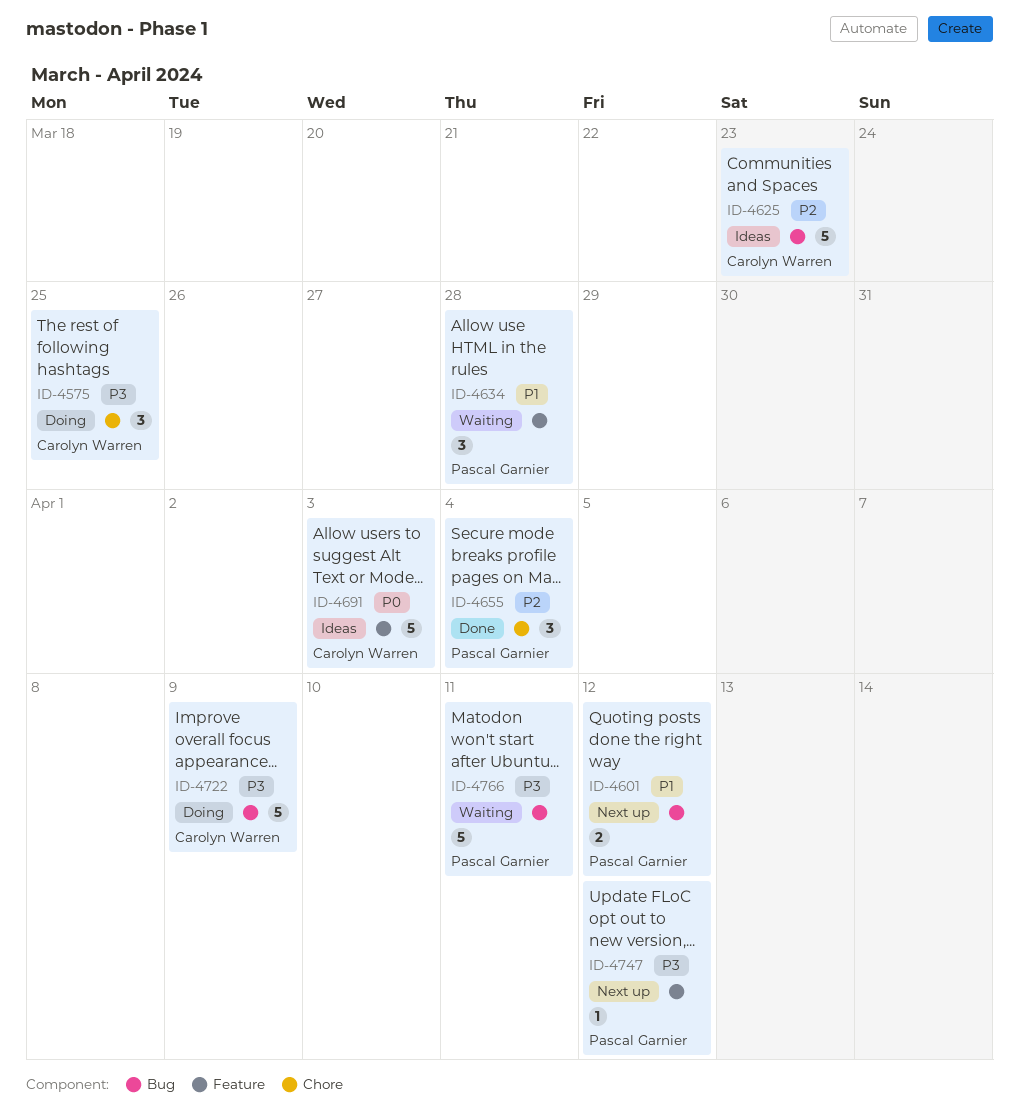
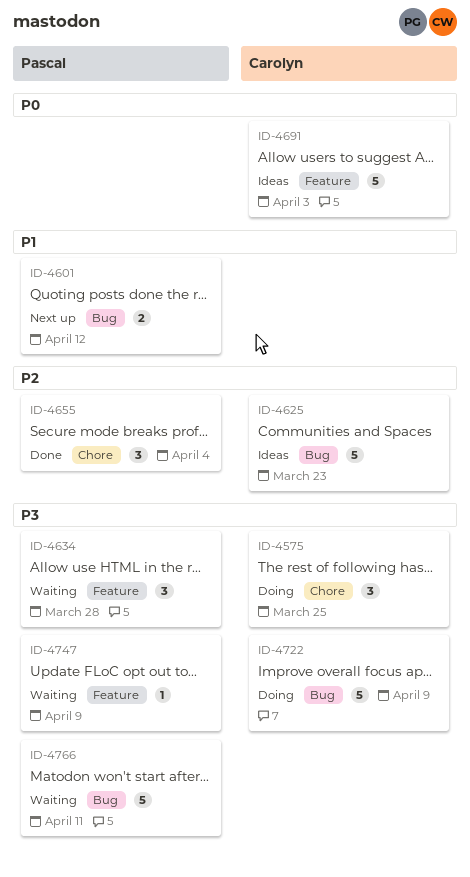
ID-4634, priority: P1 -> P3
ID-4747, status: Next up -> Waiting
ID-4747, due: Apr 12 -> Apr 9

